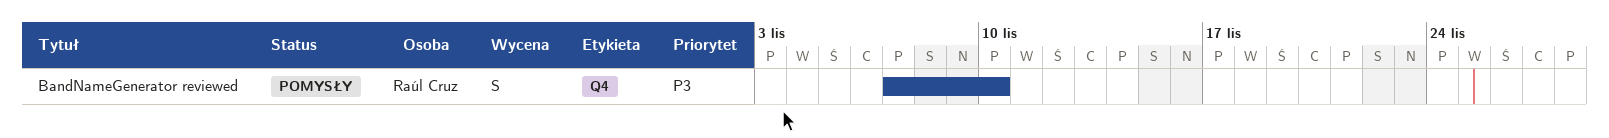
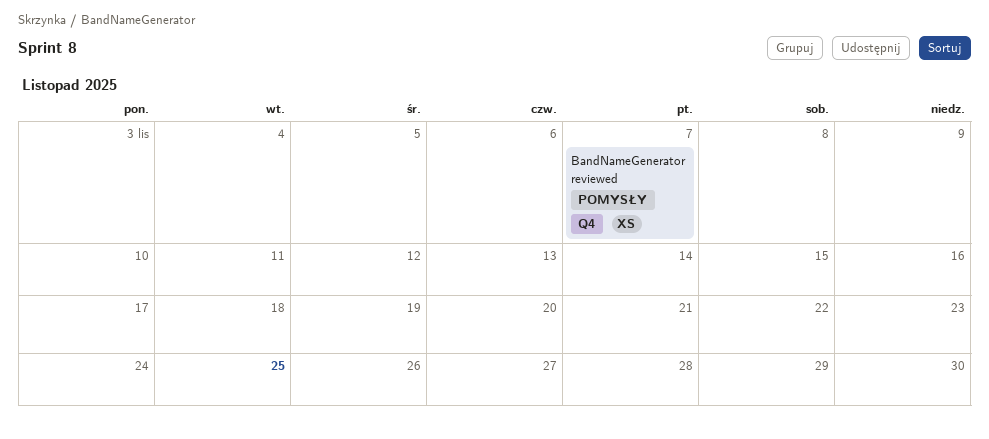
BandNameGenerator reviewed, estimate: S -> XS
BandNameGenerator reviewed, due: Nov 10 -> Nov 7

